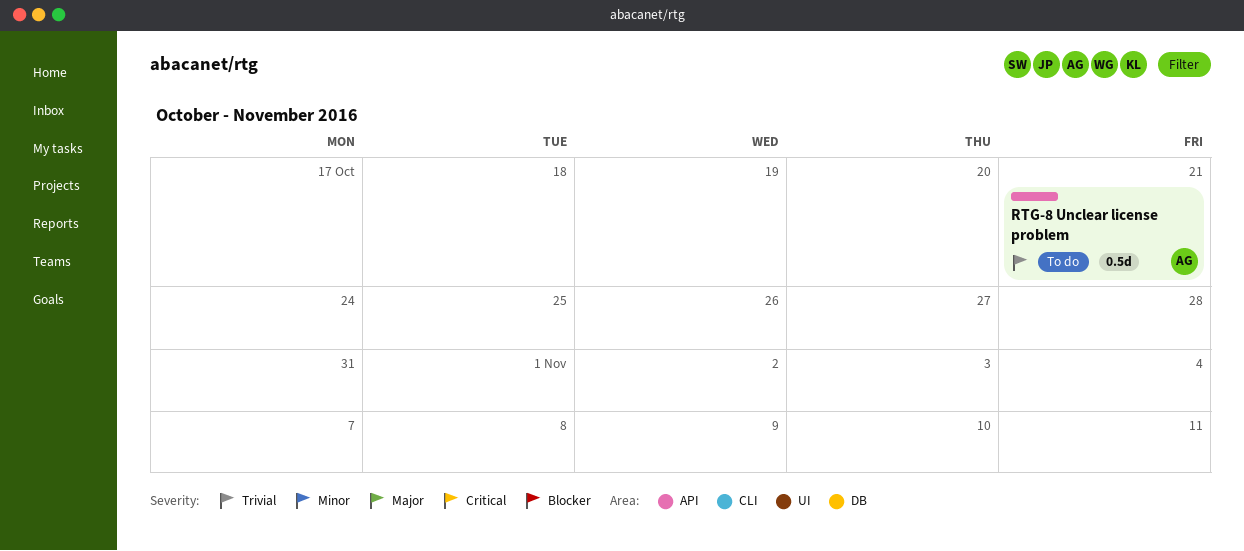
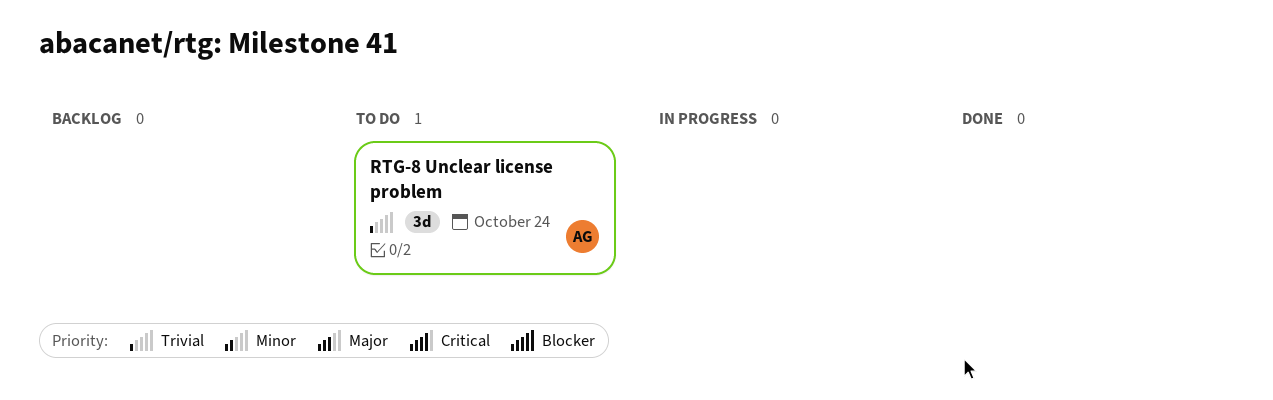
RTG-8, estimate: 0.5d -> 3d
RTG-8, due: Oct 21 -> Oct 24

